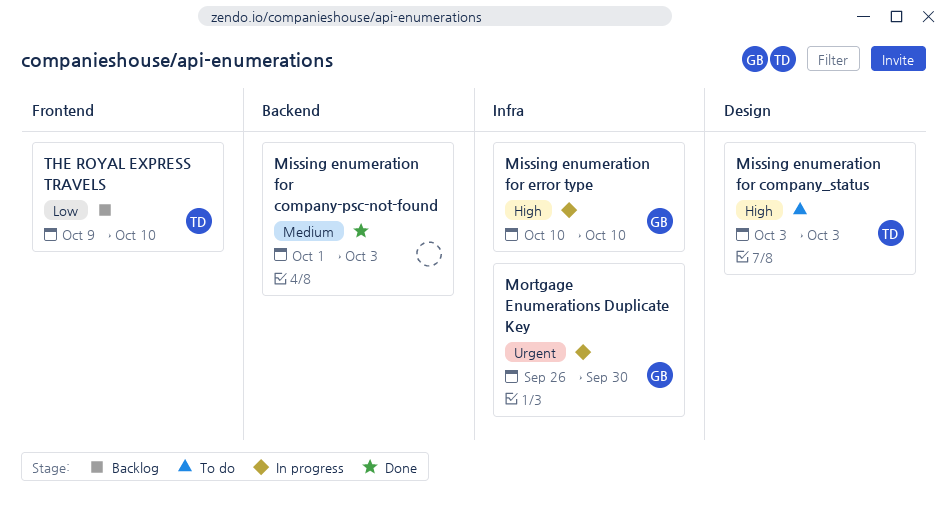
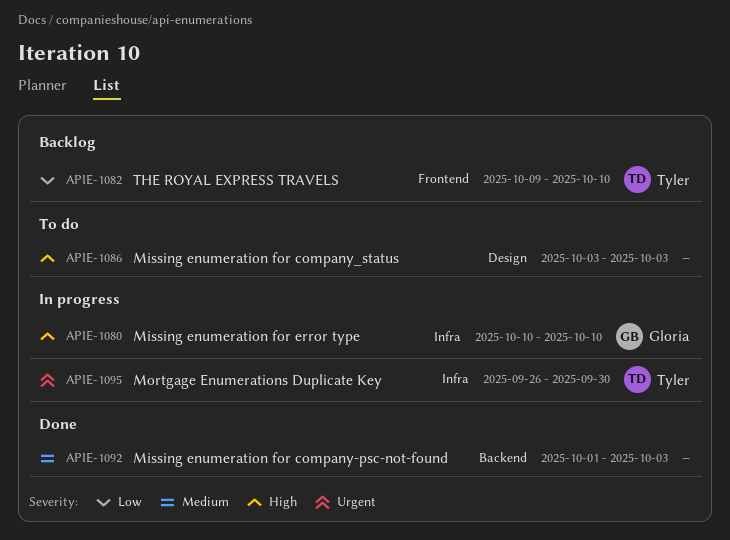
Missing enumeration for company_status, owner: Tyler -> none
Mortgage Enumerations Duplicate Key, owner: Gloria -> Tyler

